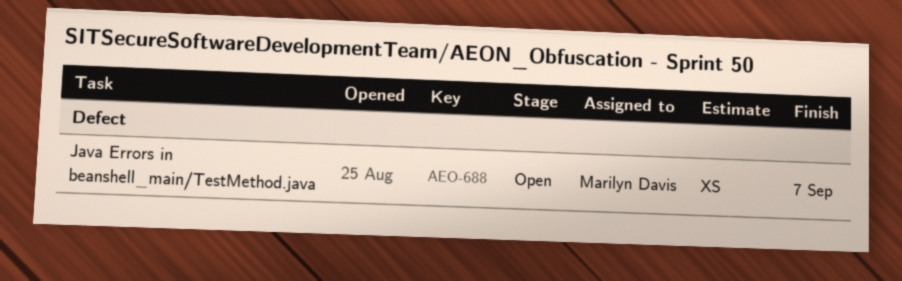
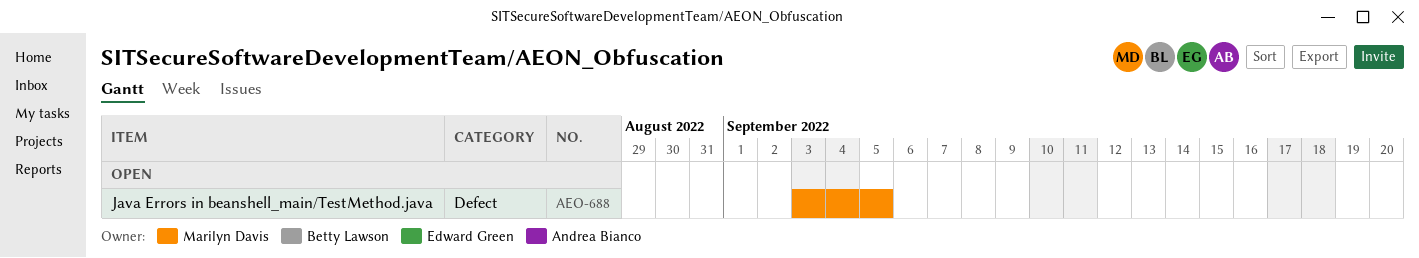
AEO-688, due: Sep 7 -> Sep 5

